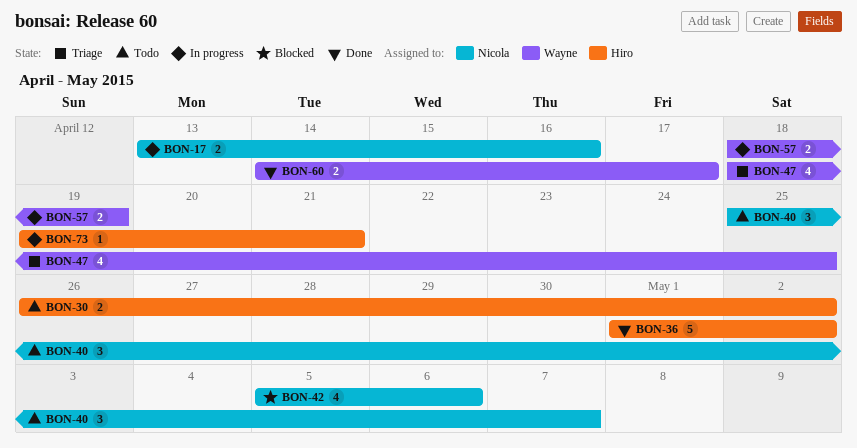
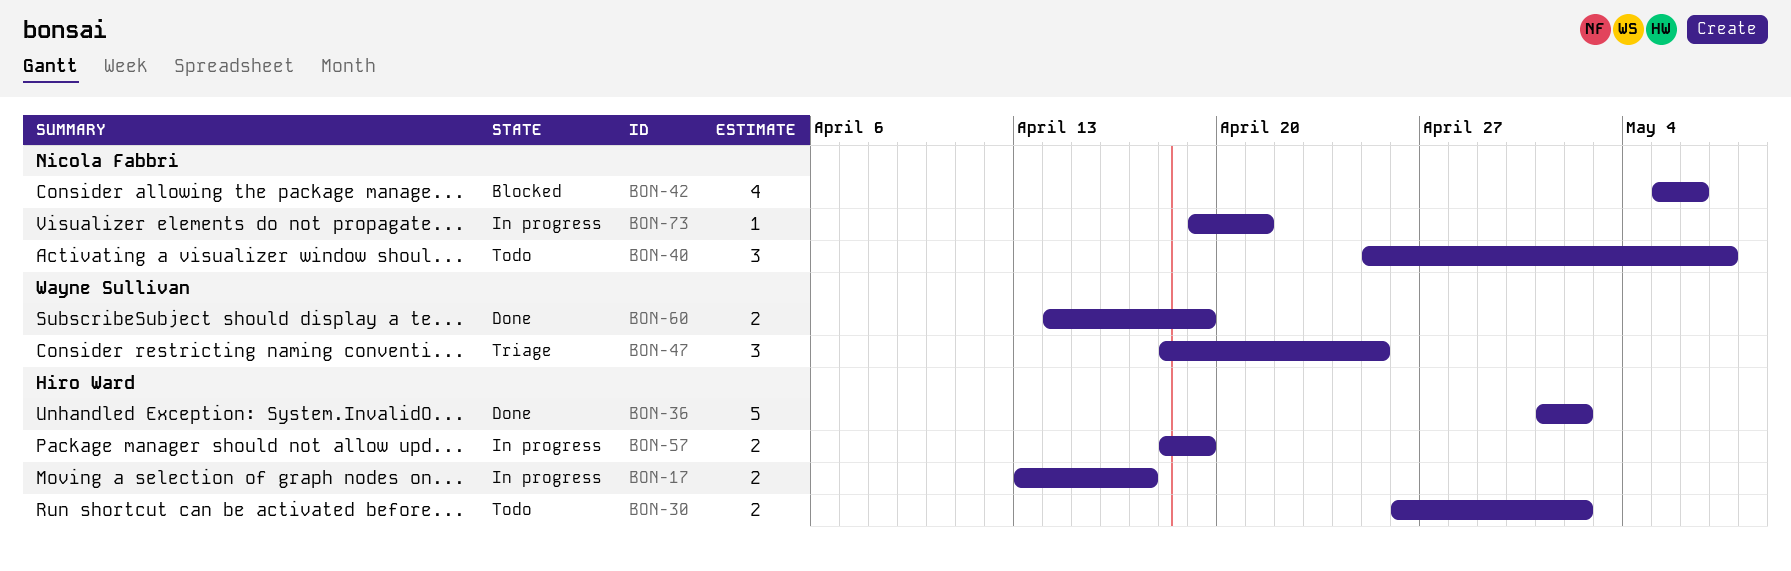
BON-17, owner: Nicola Fabbri -> Hiro Ward
BON-17, due: Apr 16 -> Apr 17
BON-47, estimate: 4 -> 3
BON-57, owner: Wayne Sullivan -> Hiro Ward
BON-60, due: Apr 17 -> Apr 19
BON-73, owner: Hiro Ward -> Nicola Fabbri

